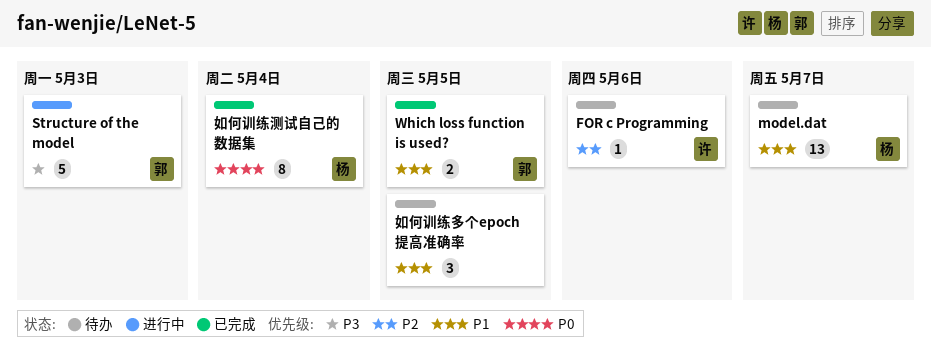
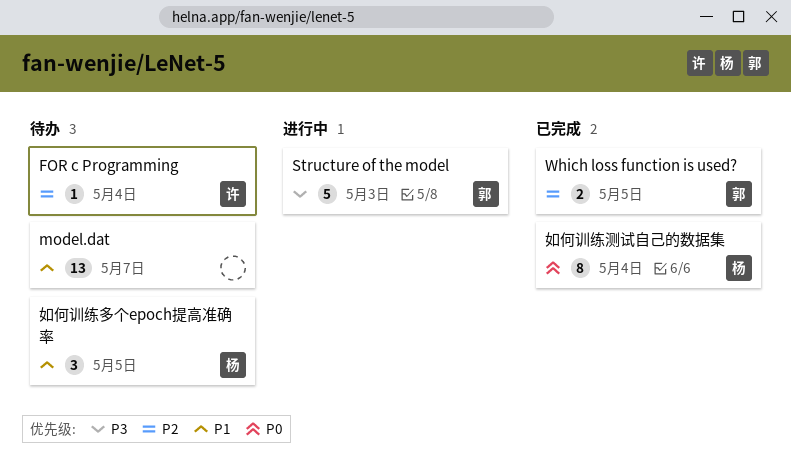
FOR c Programming, due: May 6 -> May 4
model.dat, owner: 杨 -> none
Which loss function is used?, priority: P1 -> P2
如何训练多个epoch提高准确率, owner: none -> 杨

